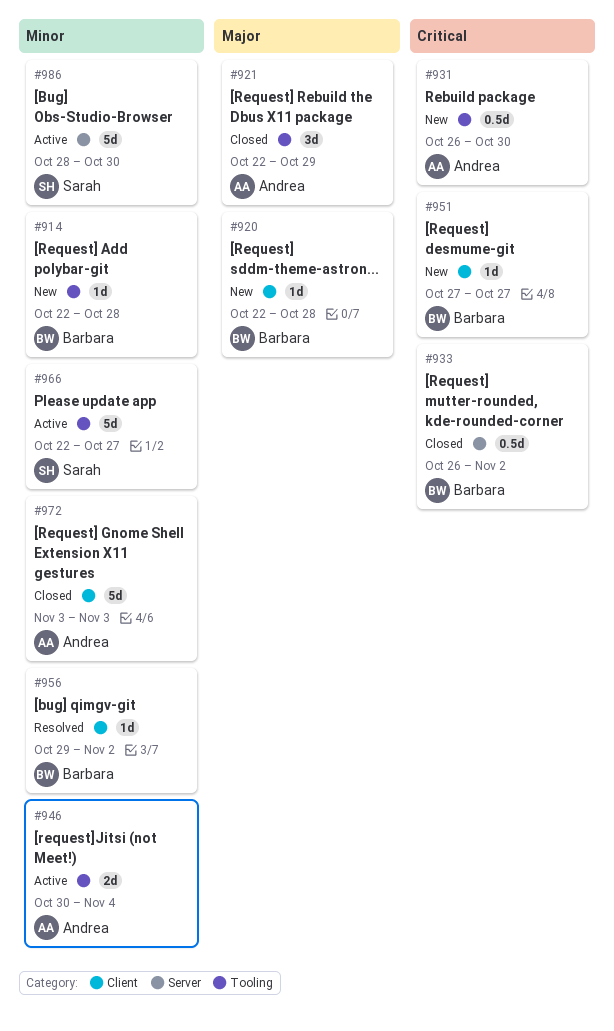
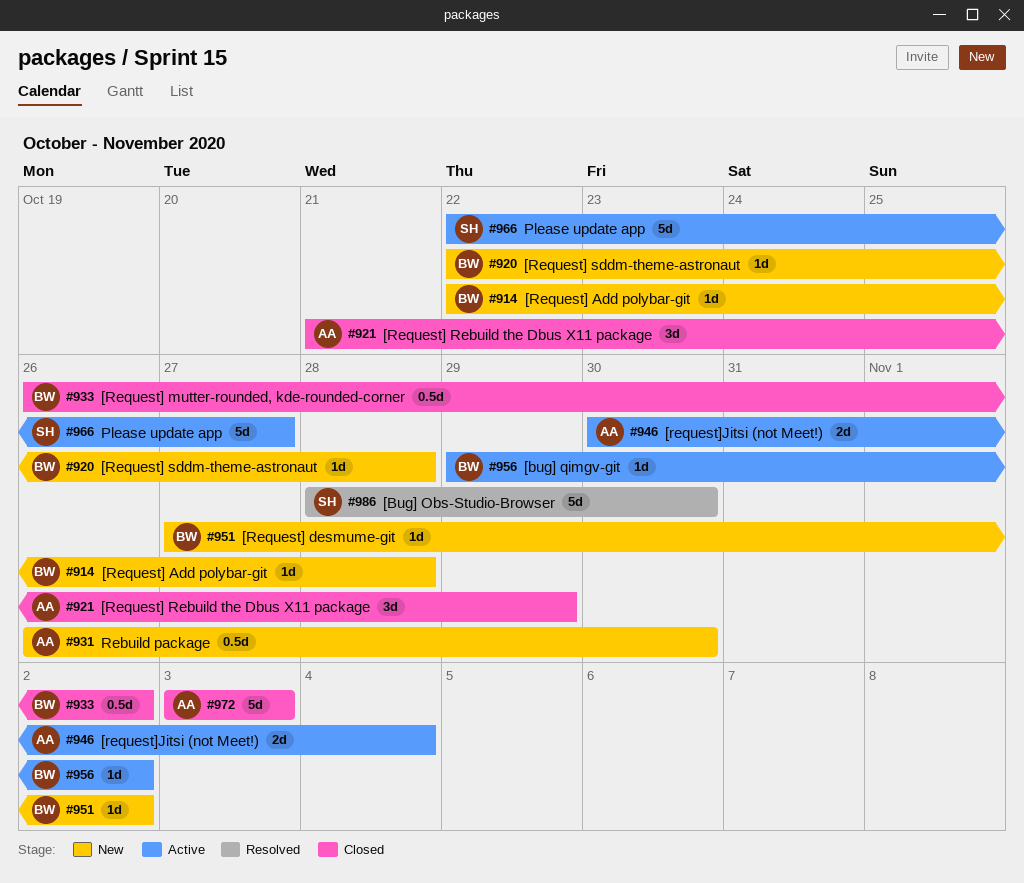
#921, start: Oct 22 -> Oct 21
#951, due: Oct 27 -> Nov 2
#956, status: Resolved -> Active
#986, status: Active -> Resolved

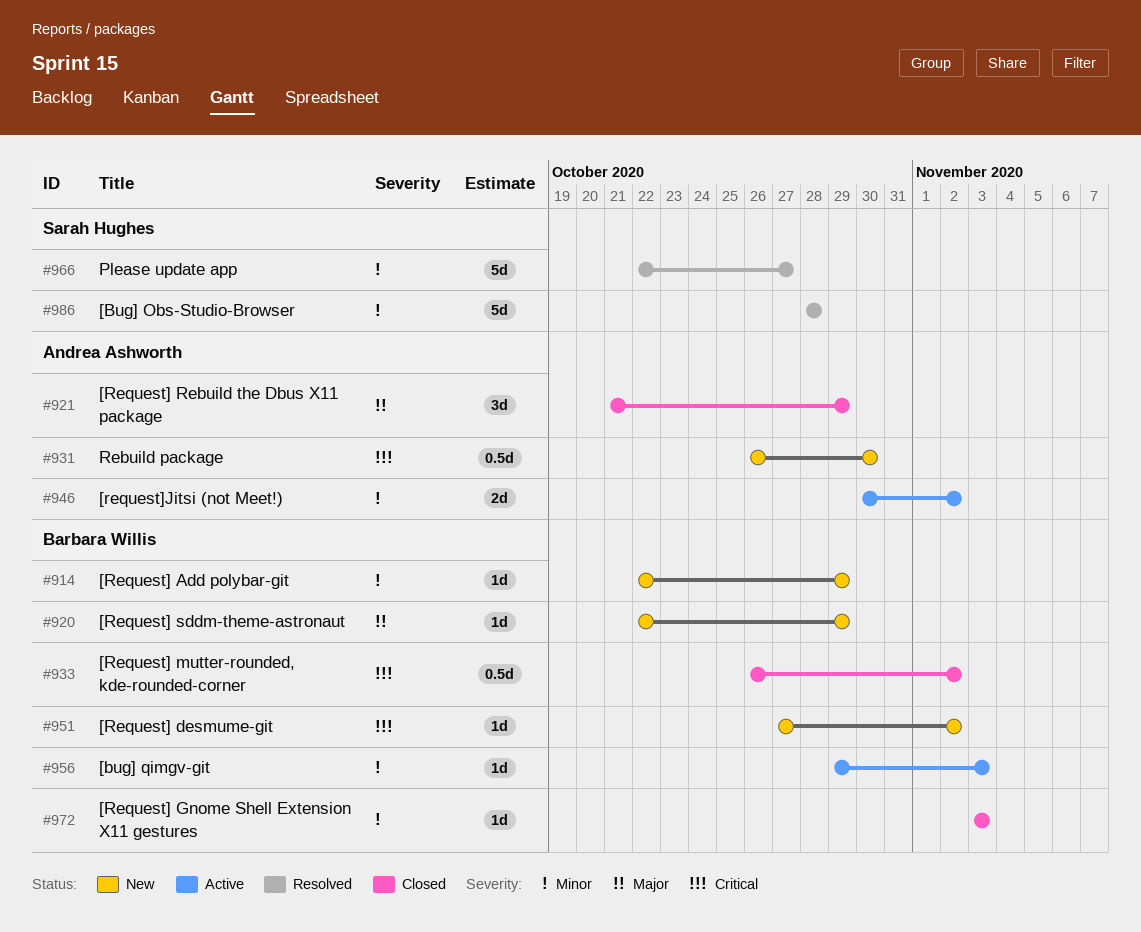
#914, due: Oct 28 -> Oct 29
#920, due: Oct 28 -> Oct 29
#946, due: Nov 4 -> Nov 2
#956, due: Nov 2 -> Nov 3
#966, status: Active -> Resolved
#972, owner: Andrea Ashworth -> Barbara Willis
#972, estimate: 5d -> 1d
#986, due: Oct 30 -> Oct 28

